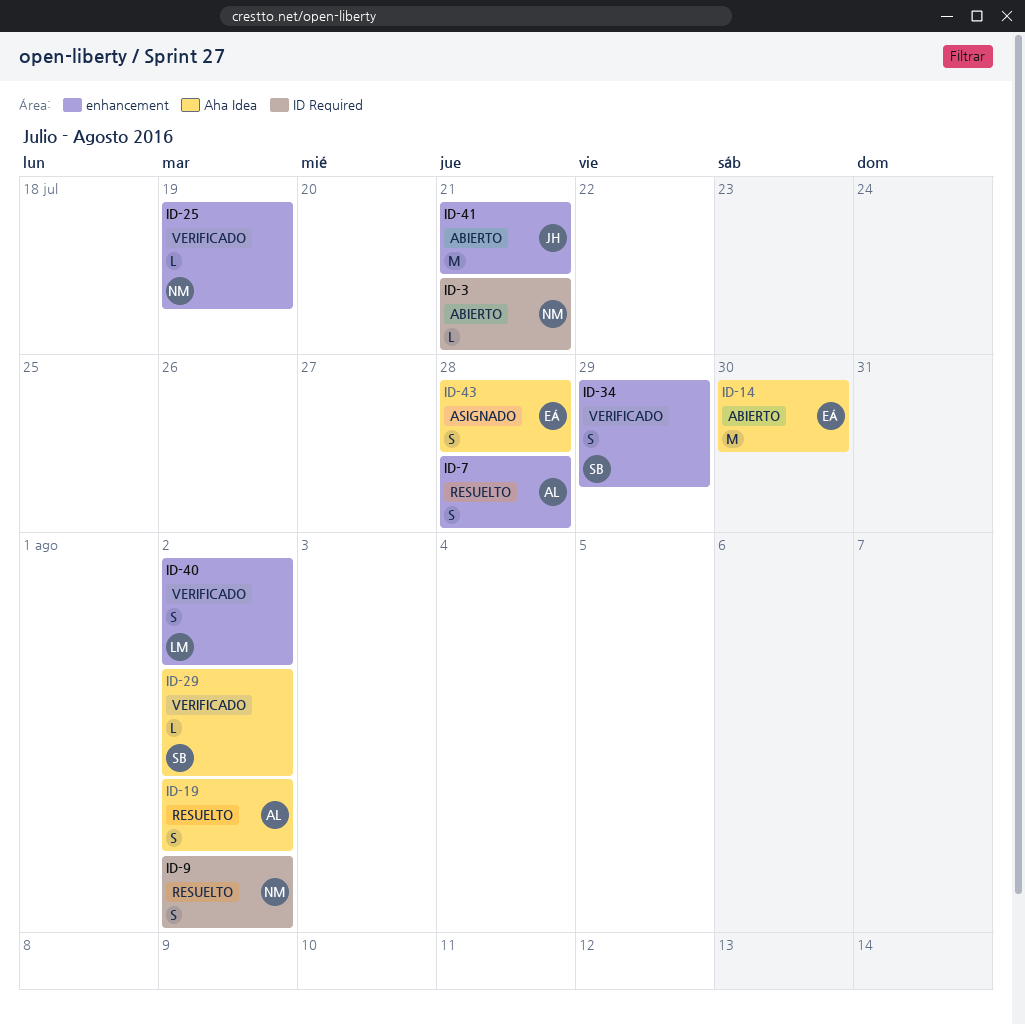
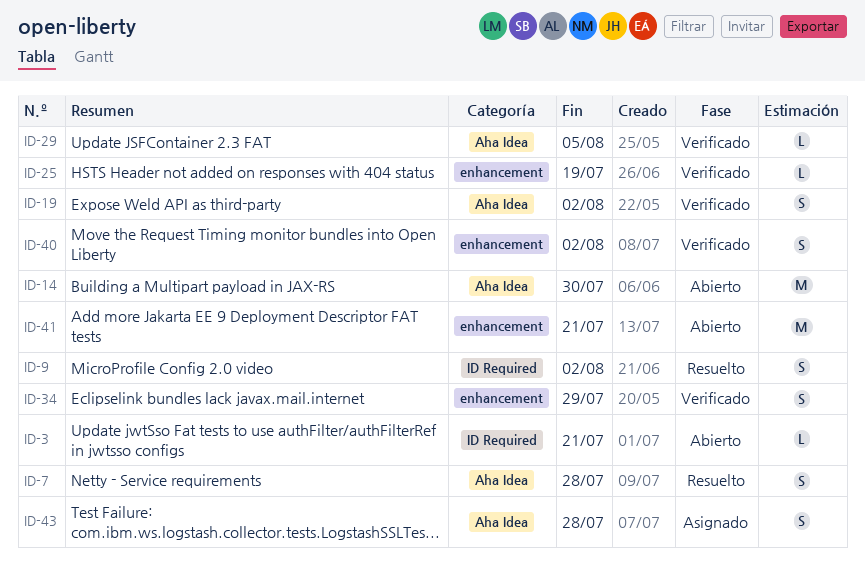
ID-7, label: enhancement -> Aha Idea
ID-19, status: Resuelto -> Verificado
ID-29, due: Aug 2 -> Aug 5

